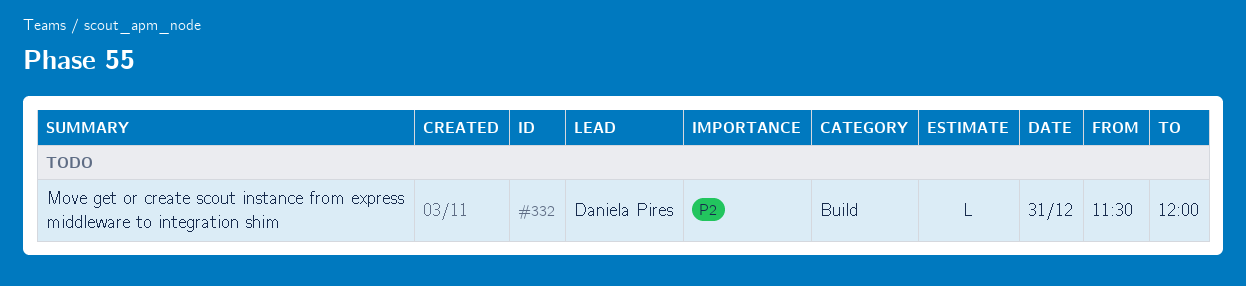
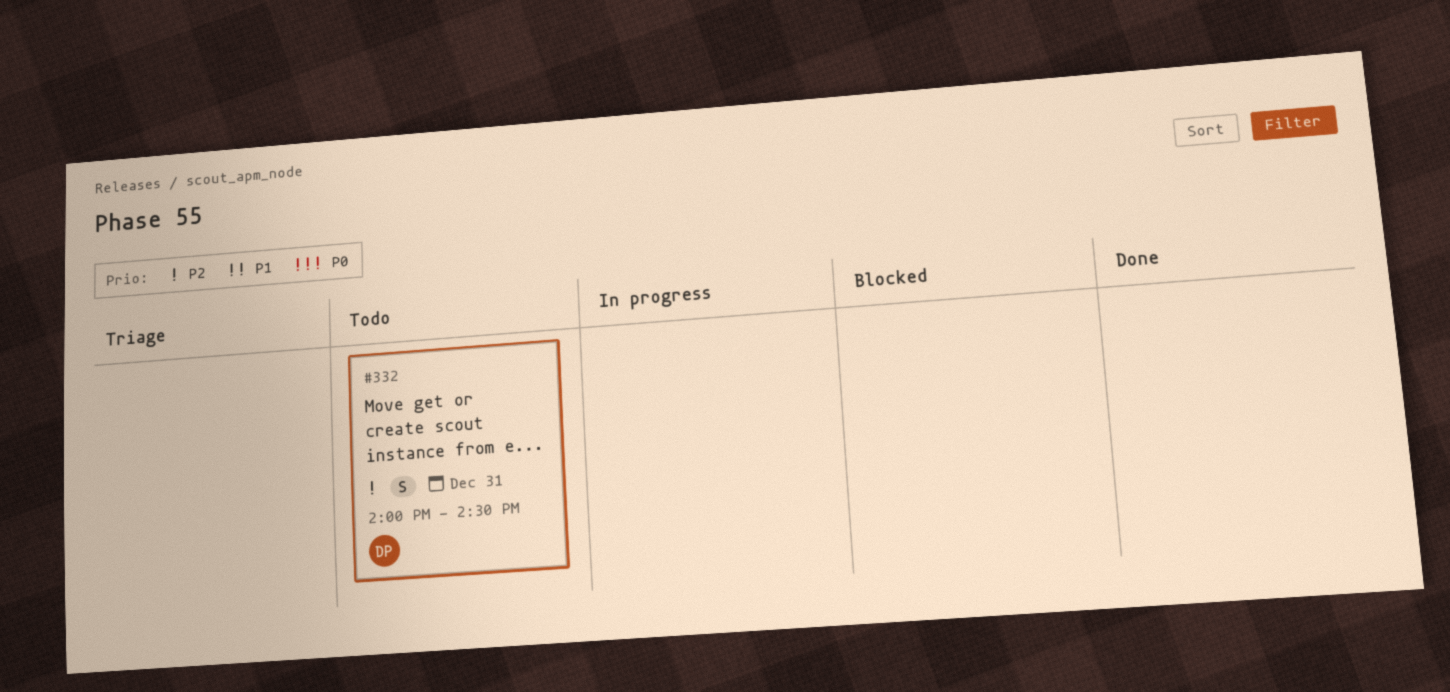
#332, estimate: L -> S
#332, begins: 11:30 -> 14:00
#332, ends: 12:00 -> 14:30

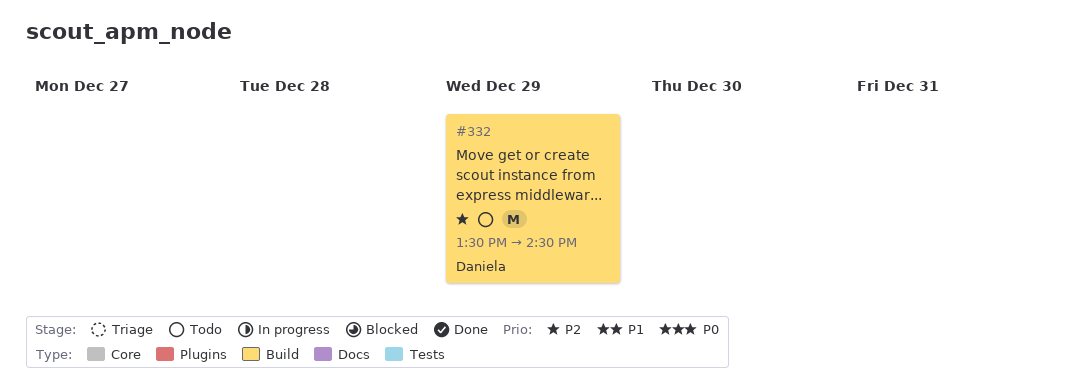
#332, estimate: S -> M
#332, day: Dec 31 -> Dec 29
#332, begins: 14:00 -> 13:30

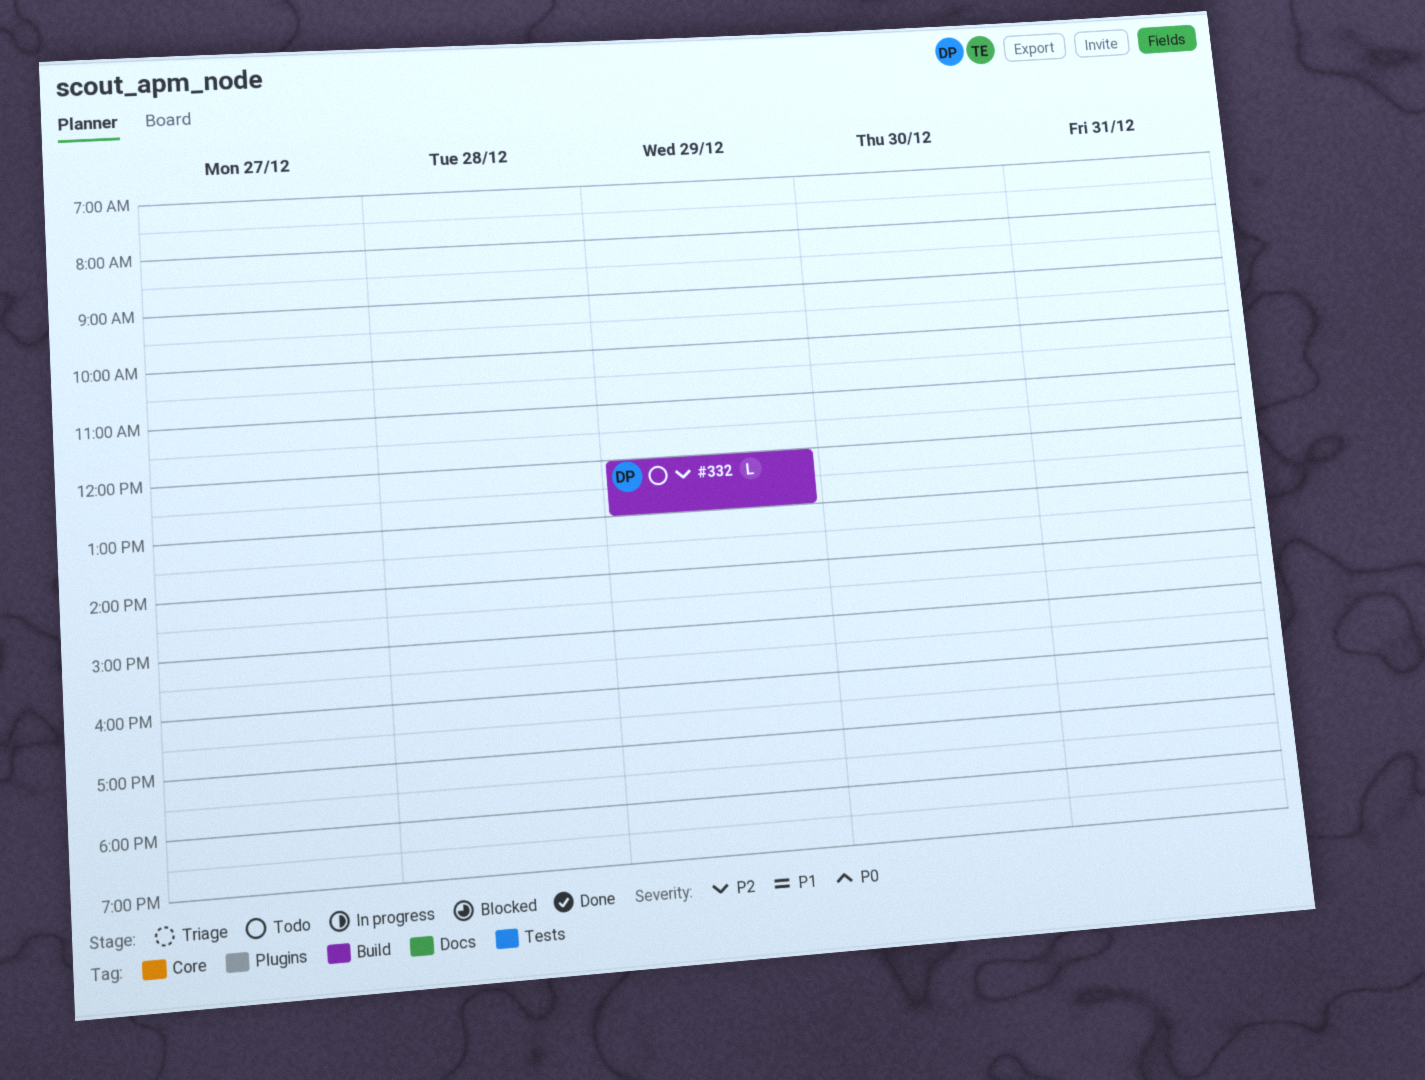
#332, estimate: M -> L
#332, begins: 13:30 -> 12:00
#332, ends: 14:30 -> 13:00

